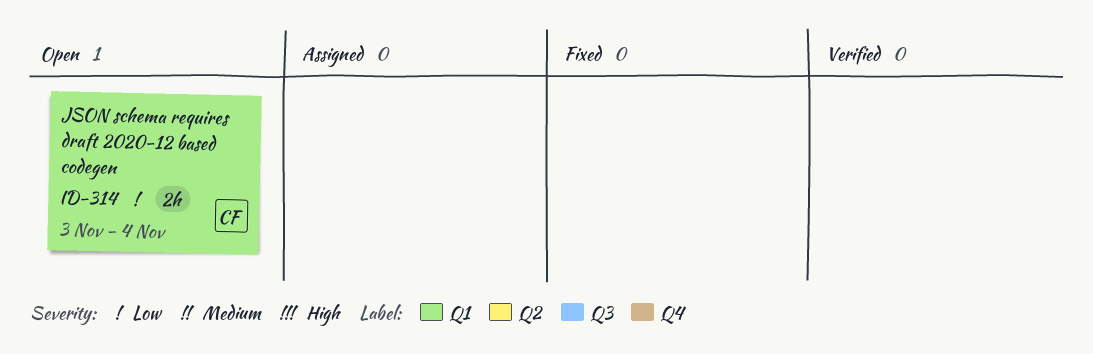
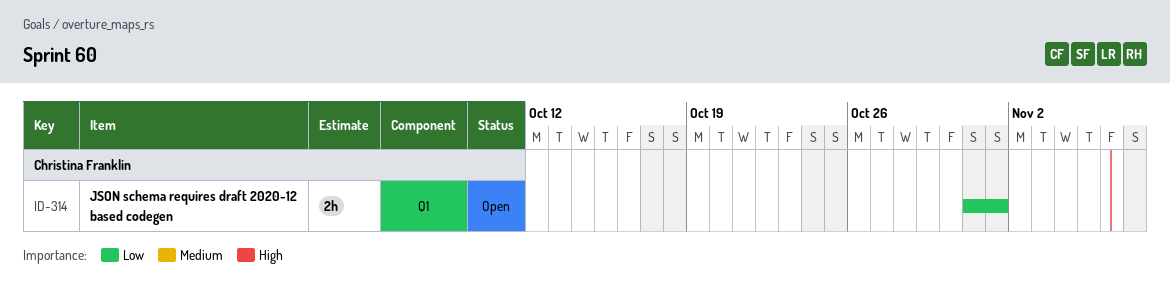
ID-314, start: Nov 3 -> Oct 31
ID-314, due: Nov 4 -> Nov 1

